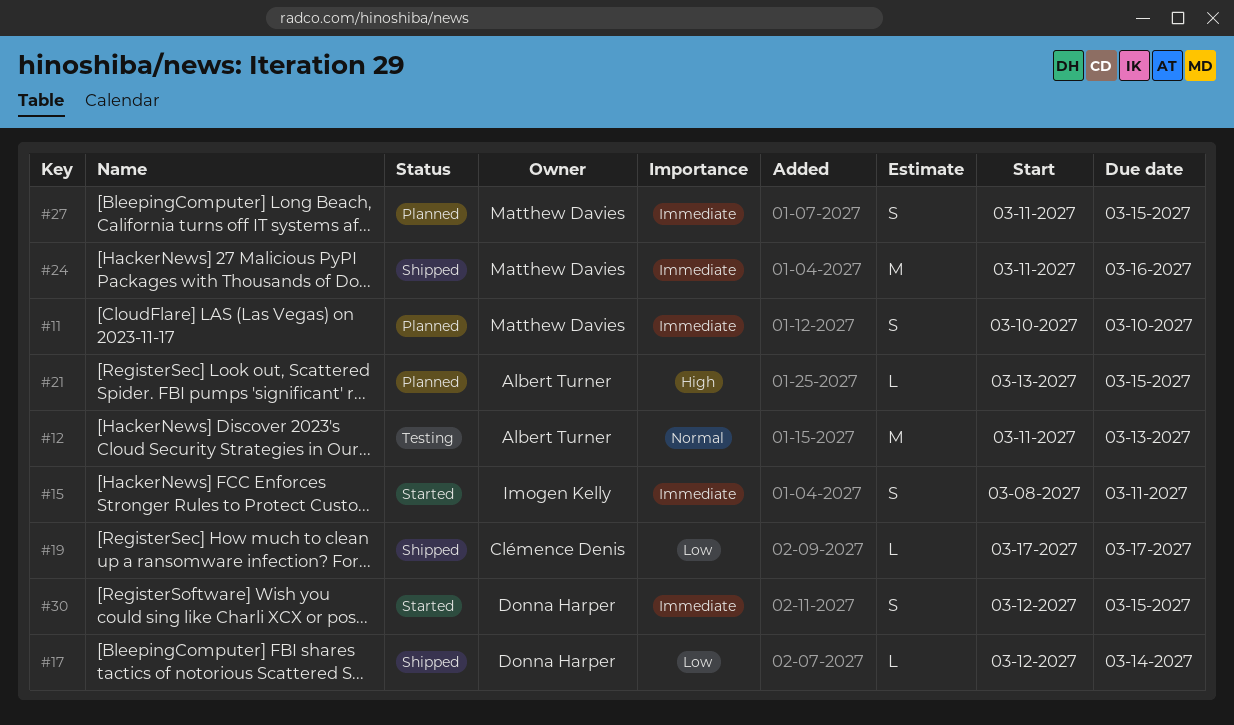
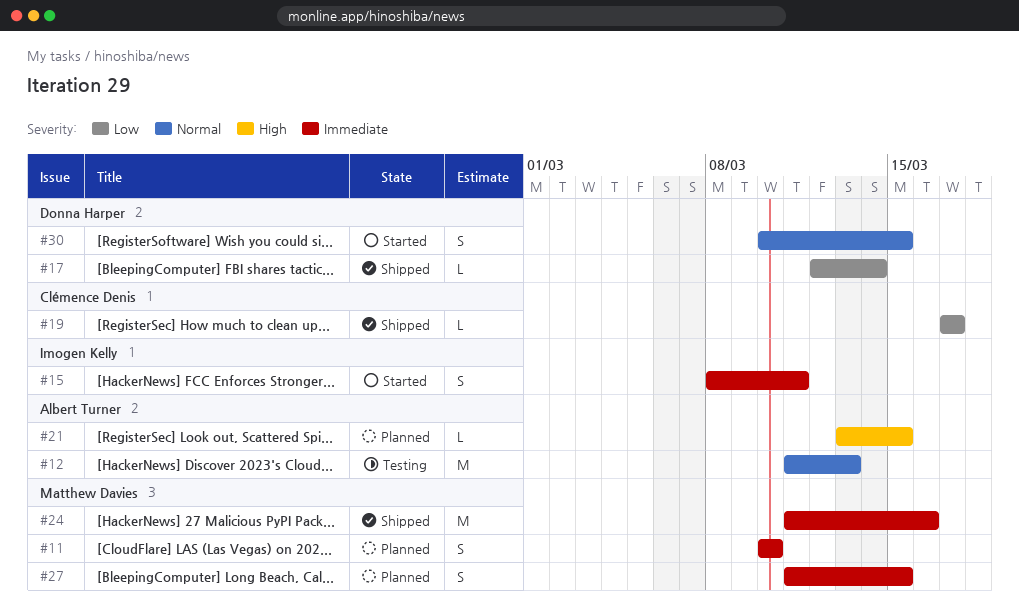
#30, priority: Immediate -> Normal
#30, start: Mar 12 -> Mar 10

